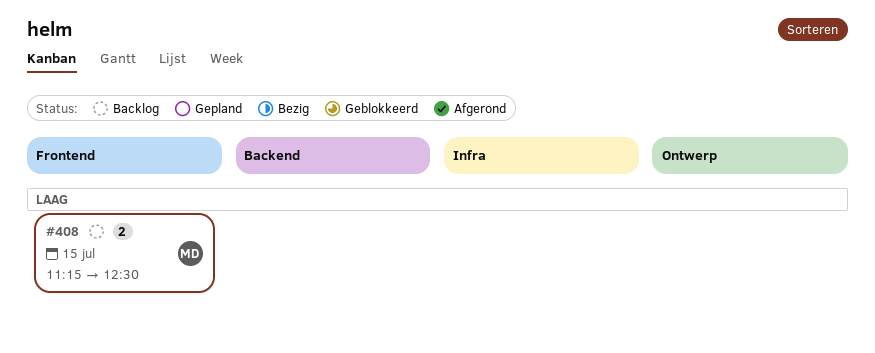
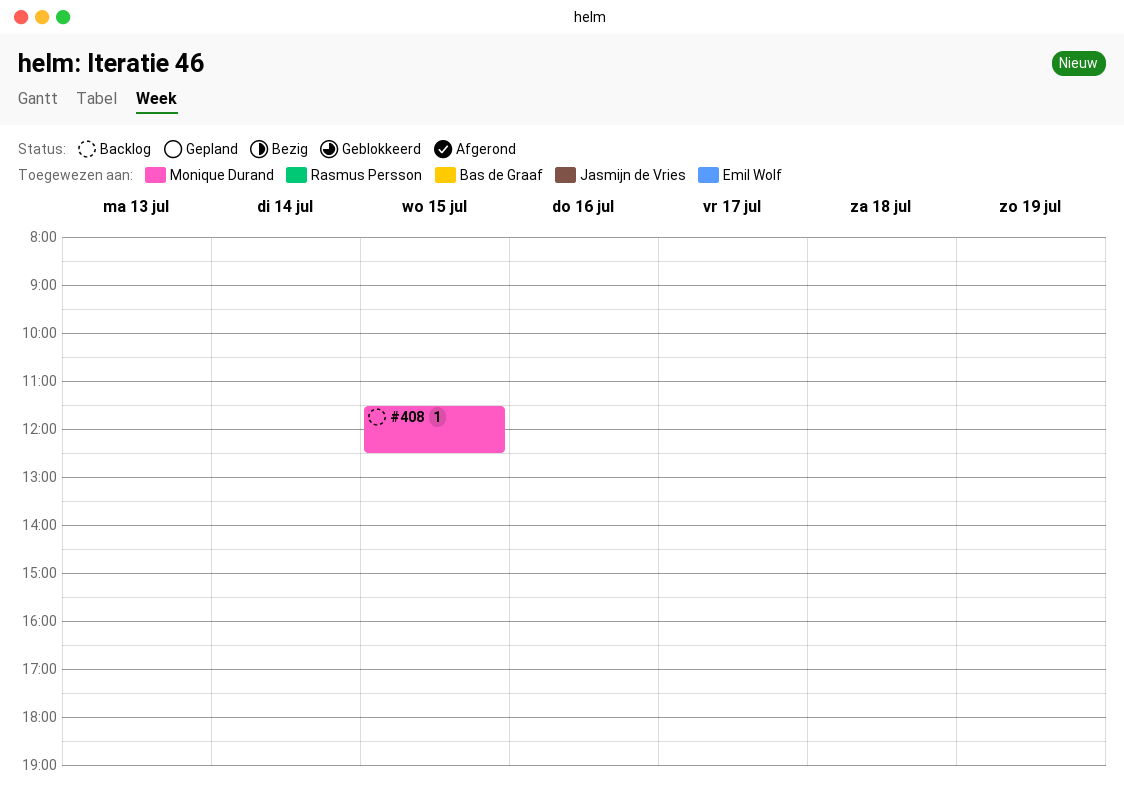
#408, estimate: 2 -> 1
#408, begins: 11:15 -> 11:30

